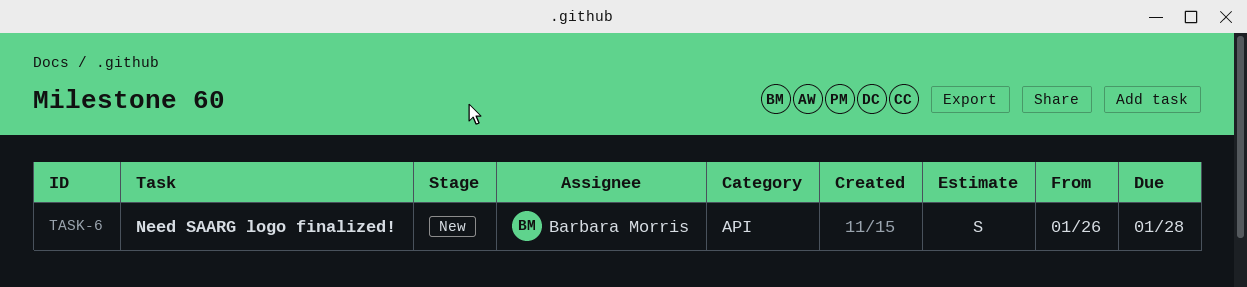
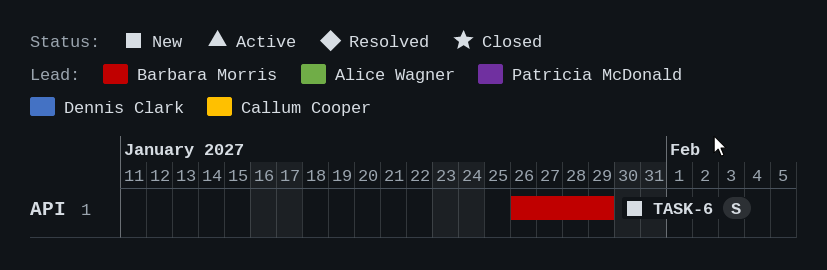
TASK-6, due: Jan 28 -> Jan 29

